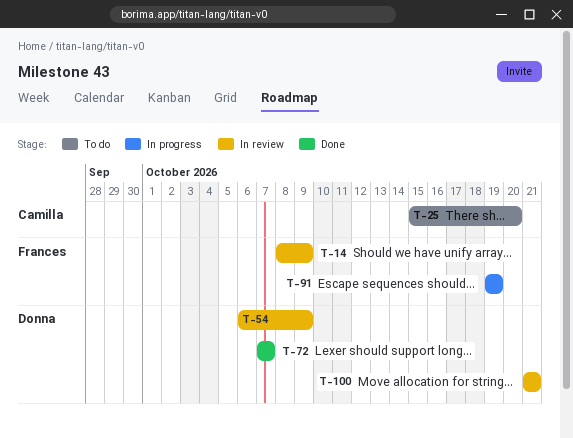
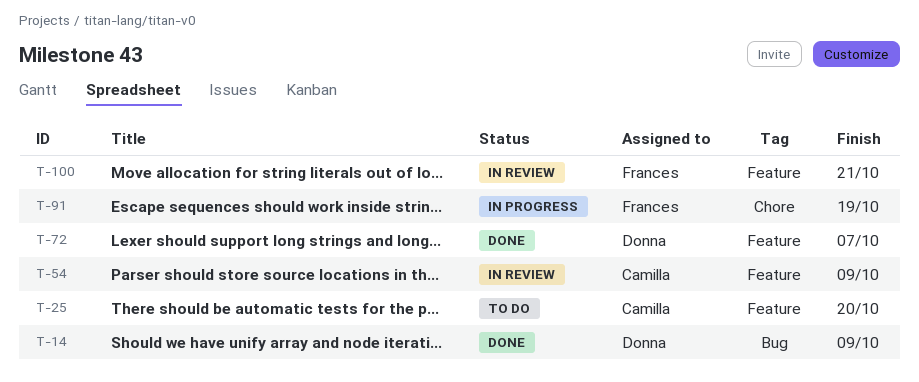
T-14, status: In review -> Done
T-14, owner: Frances -> Donna
T-54, owner: Donna -> Camilla
T-100, owner: Donna -> Frances

